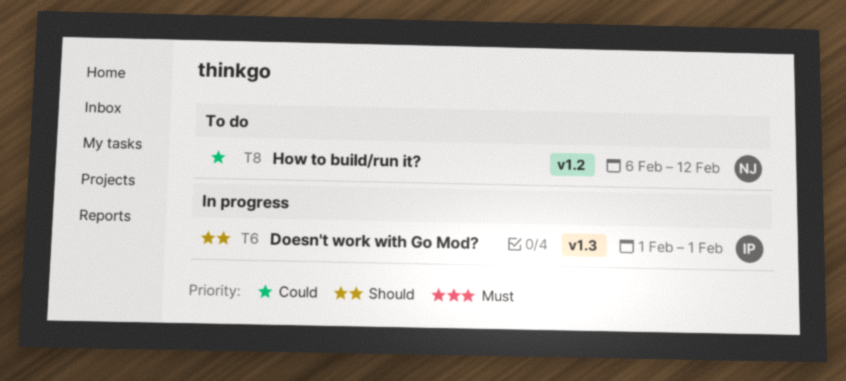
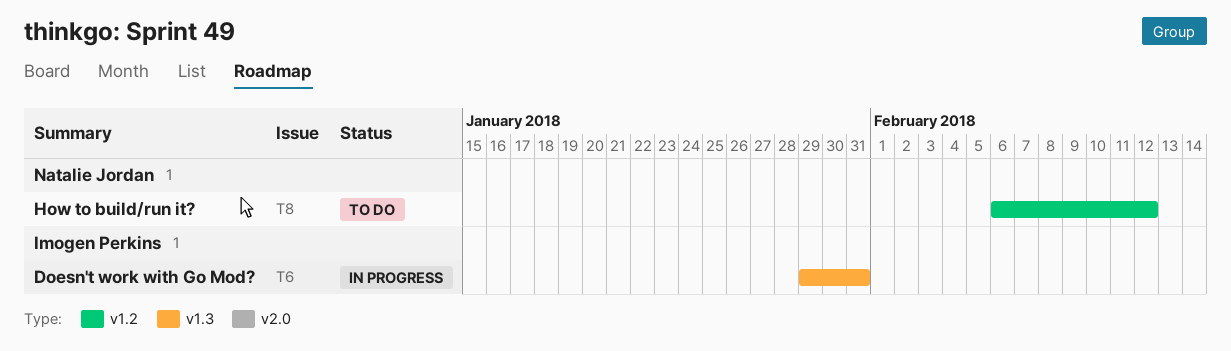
T6, start: Feb 1 -> Jan 29
T6, due: Feb 1 -> Jan 31

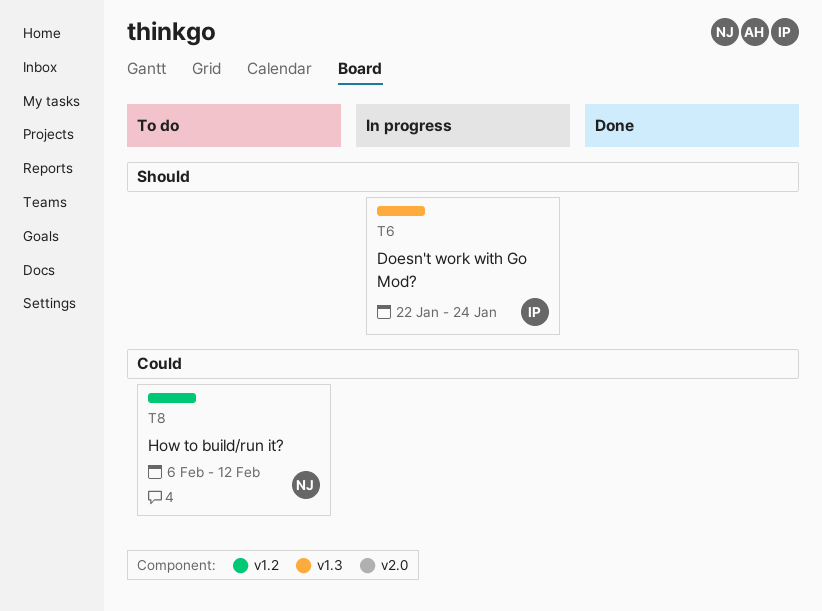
T6, start: Jan 29 -> Jan 22
T6, due: Jan 31 -> Jan 24

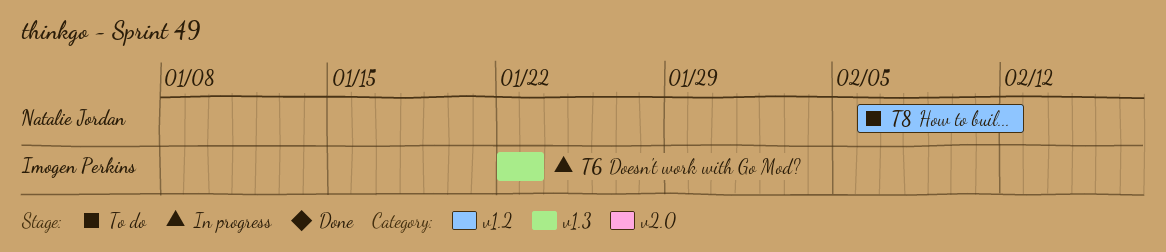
T6, due: Jan 24 -> Jan 23

